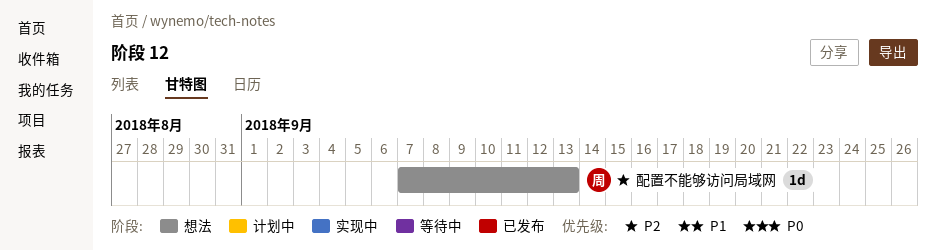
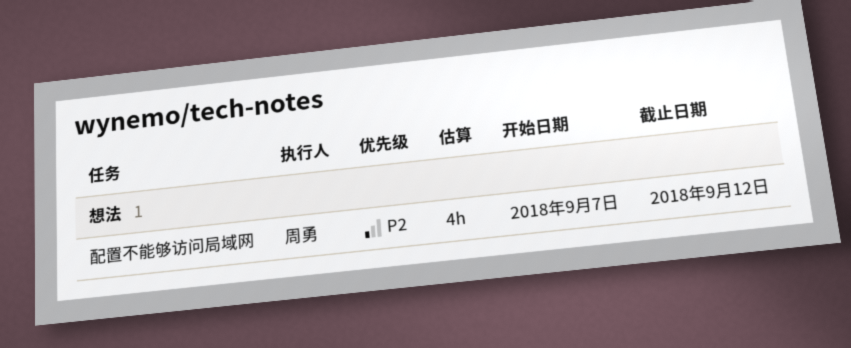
配置不能够访问局域网, estimate: 1d -> 4h
配置不能够访问局域网, due: Sep 13 -> Sep 12

